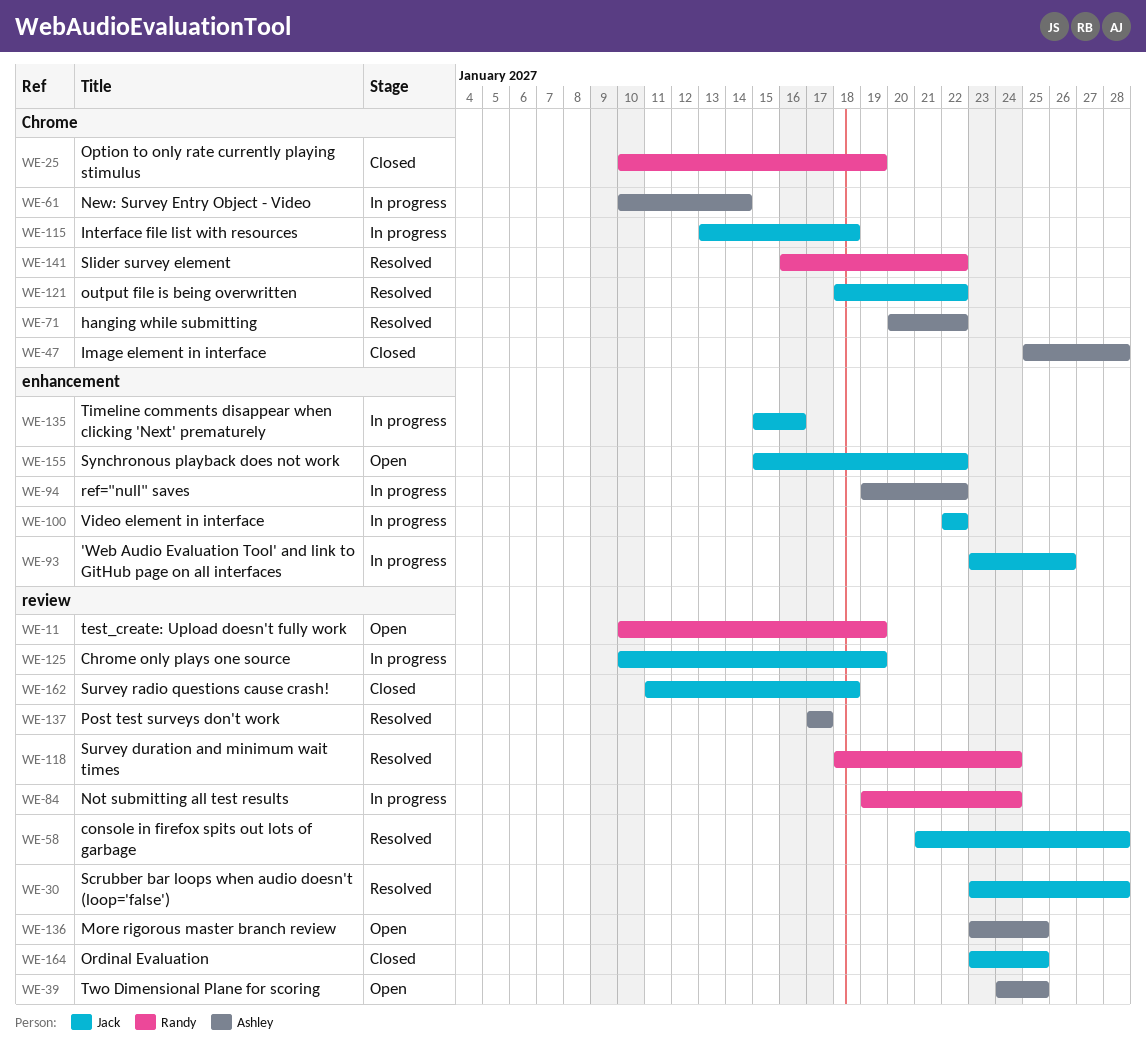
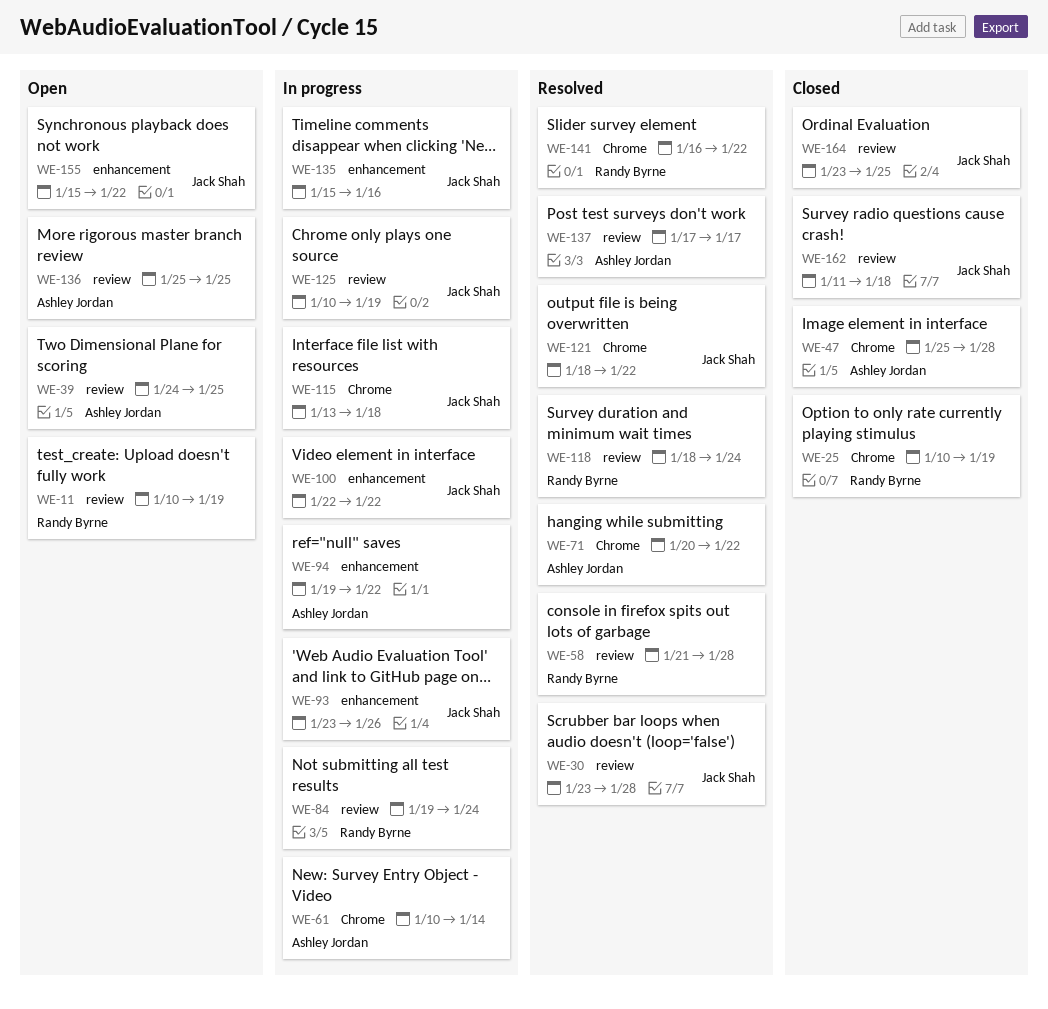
WE-58, owner: Jack Shah -> Randy Byrne
WE-136, start: Jan 23 -> Jan 25

